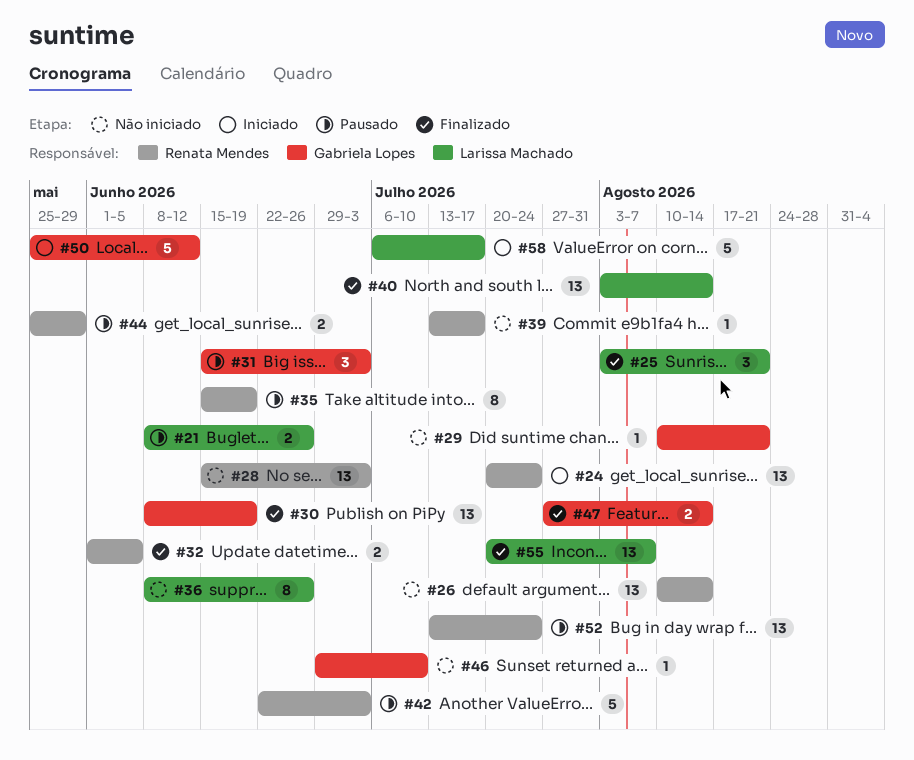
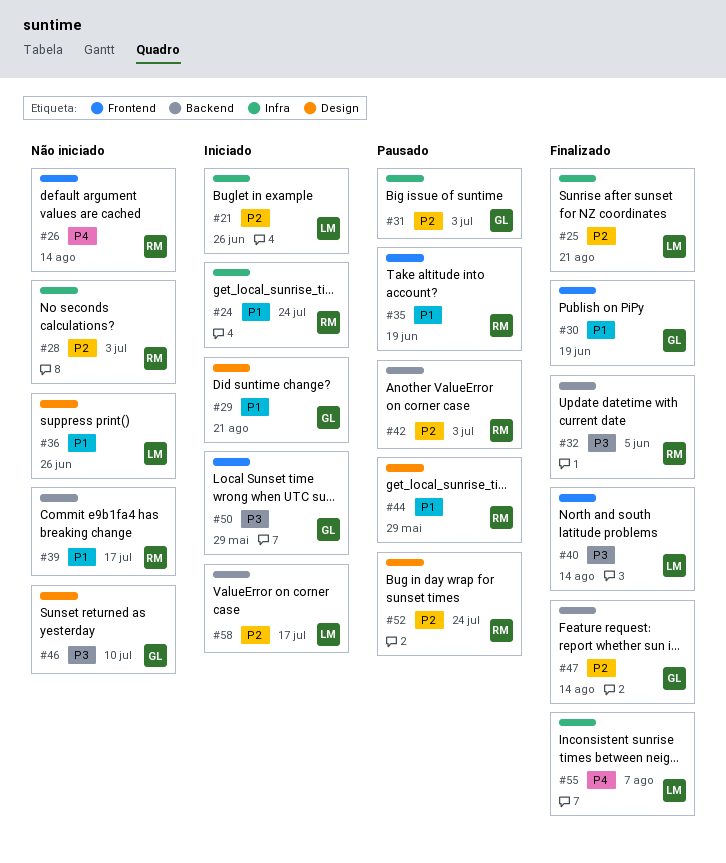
#21, status: Pausado -> Iniciado
#29, status: Não iniciado -> Iniciado
#50, due: Jun 12 -> May 29

